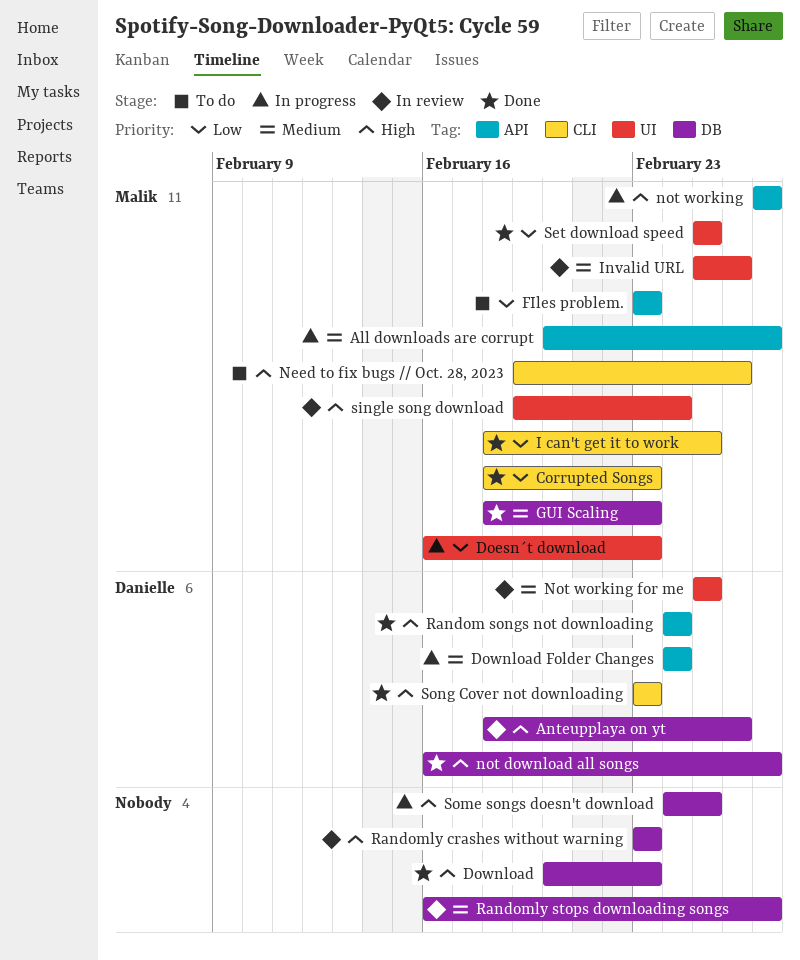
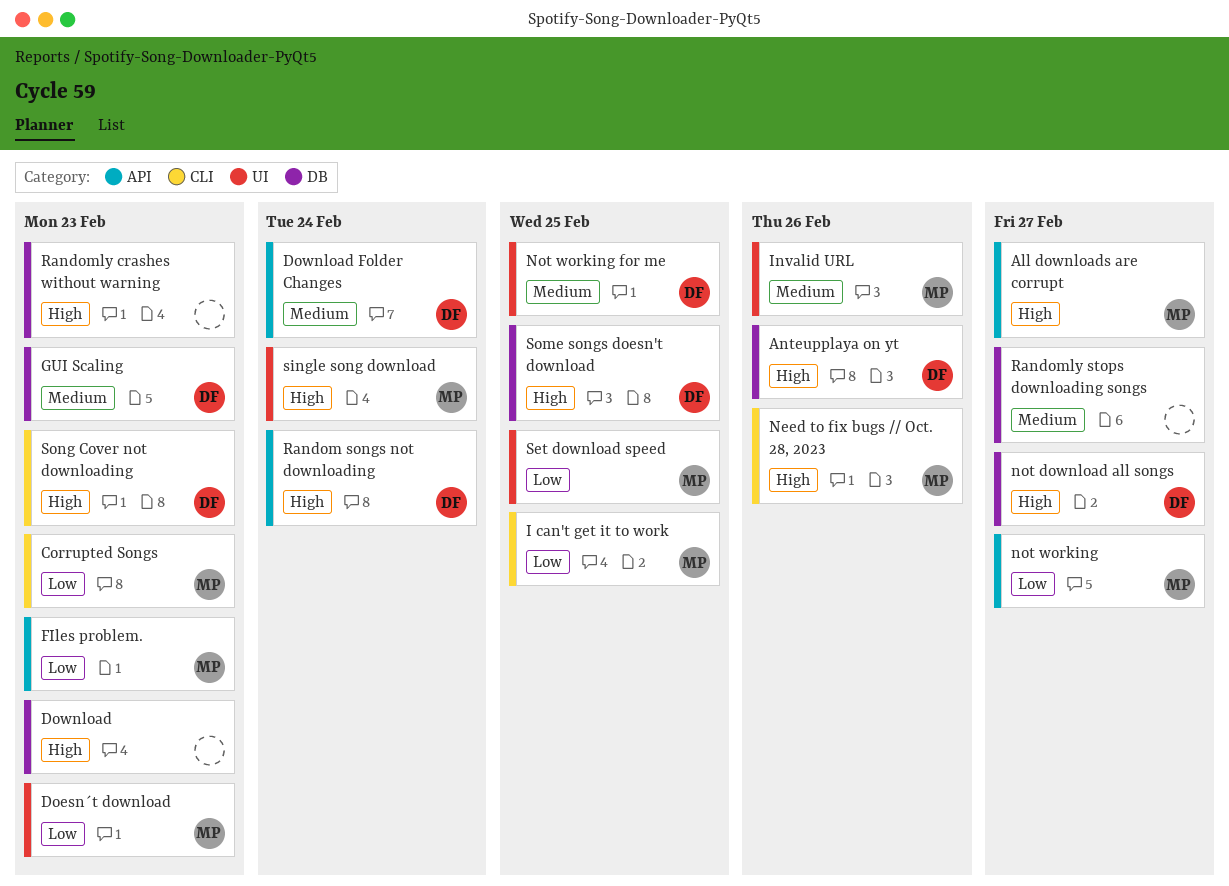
All downloads are corrupt, priority: Medium -> High
GUI Scaling, owner: Malik -> Danielle
not working, priority: High -> Low
Some songs doesn't download, owner: none -> Danielle

